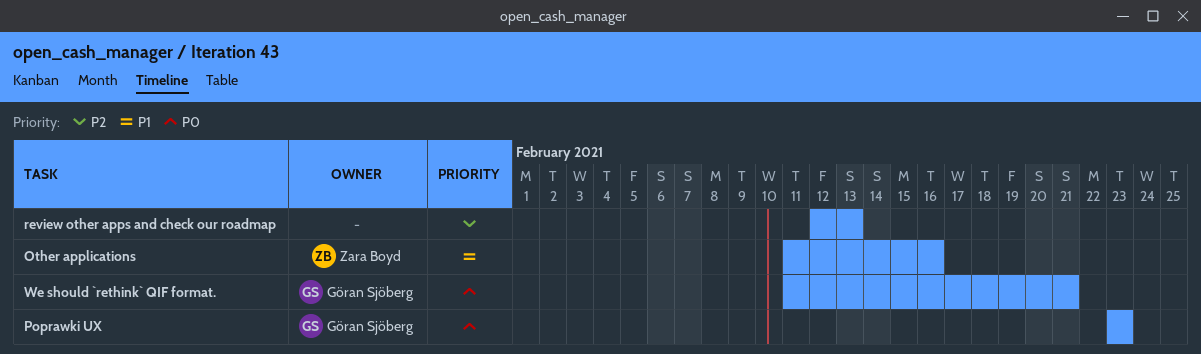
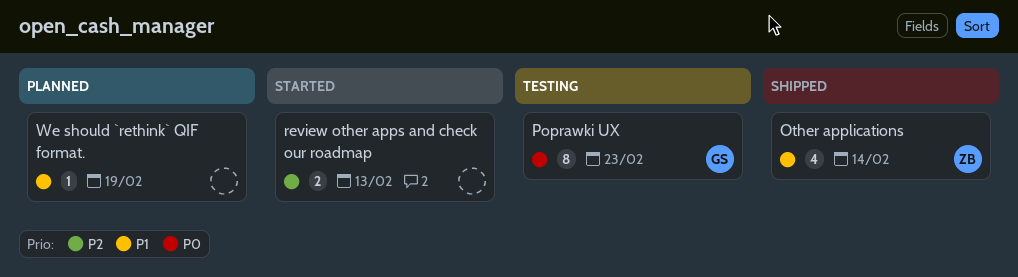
Other applications, due: Feb 16 -> Feb 14
We should `rethink` QIF format., owner: Göran Sjöberg -> none
We should `rethink` QIF format., priority: P0 -> P1
We should `rethink` QIF format., due: Feb 21 -> Feb 19

